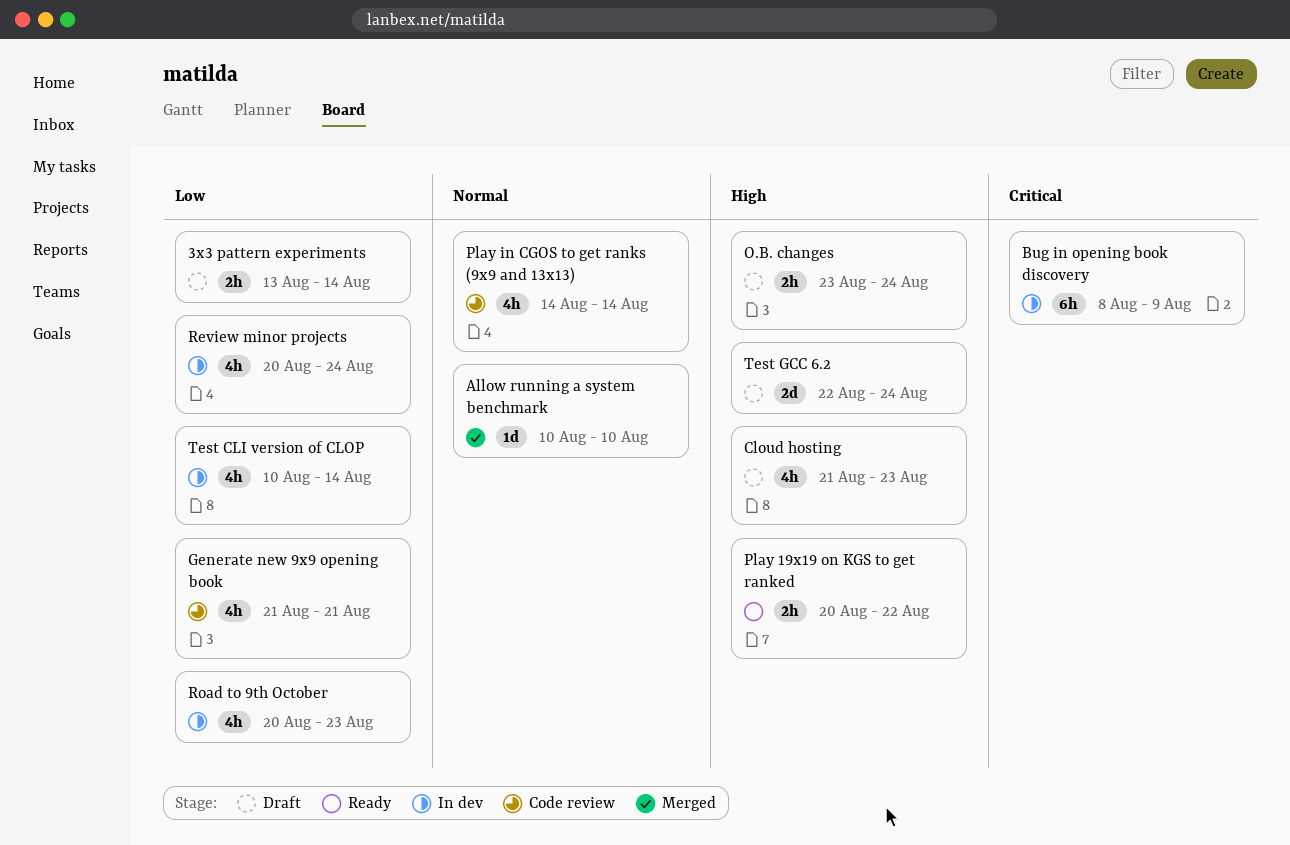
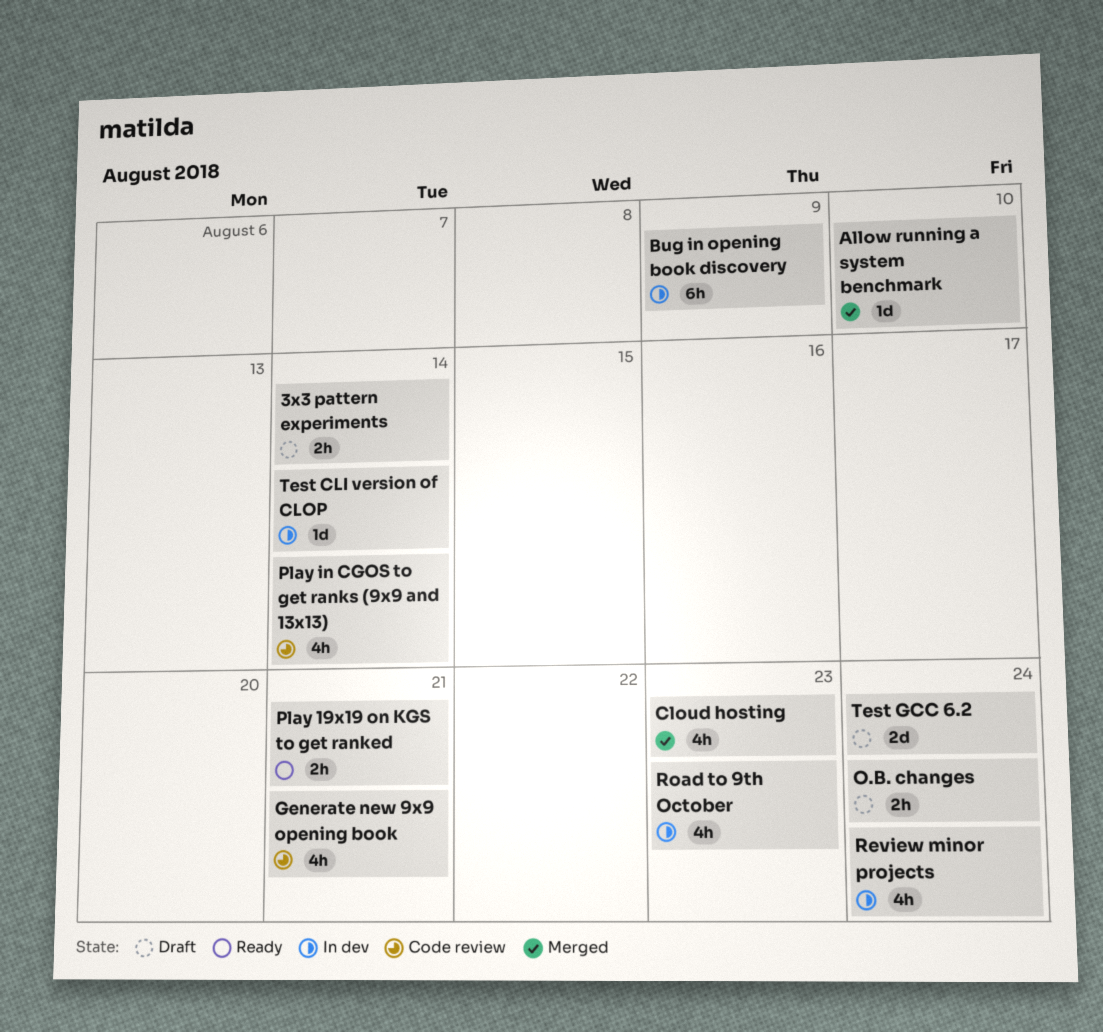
Cloud hosting, status: Draft -> Merged
Play 19x19 on KGS to get ranked, due: Aug 22 -> Aug 21
Test CLI version of CLOP, estimate: 4h -> 1d

